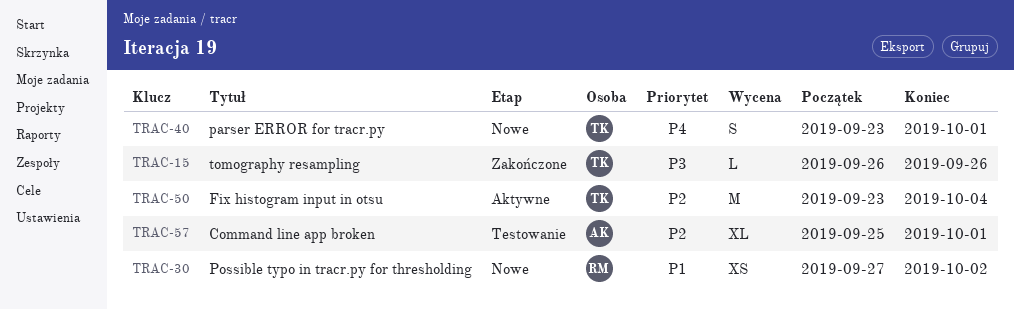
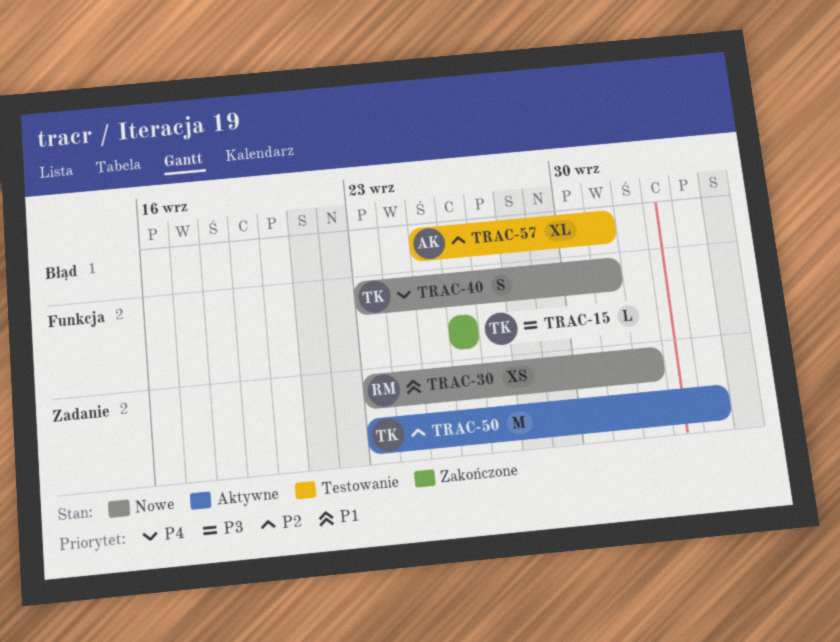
TRAC-30, start: Sep 27 -> Sep 23

